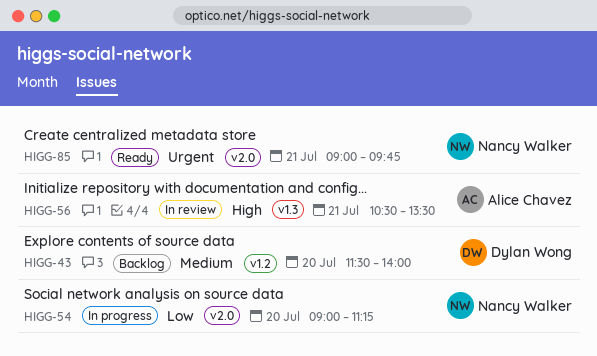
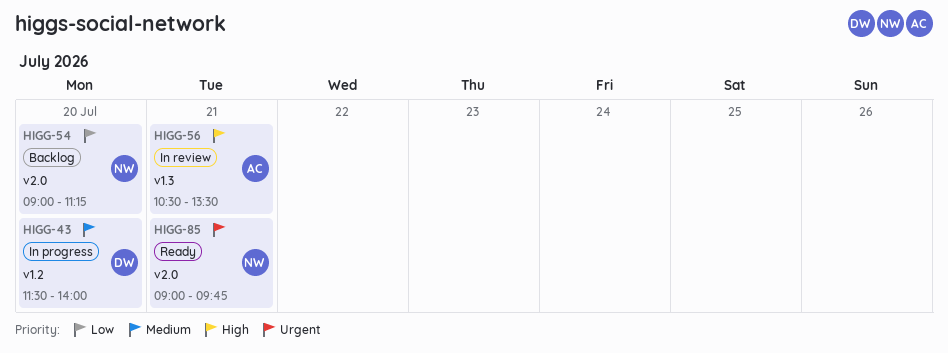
HIGG-43, status: Backlog -> In progress
HIGG-54, status: In progress -> Backlog

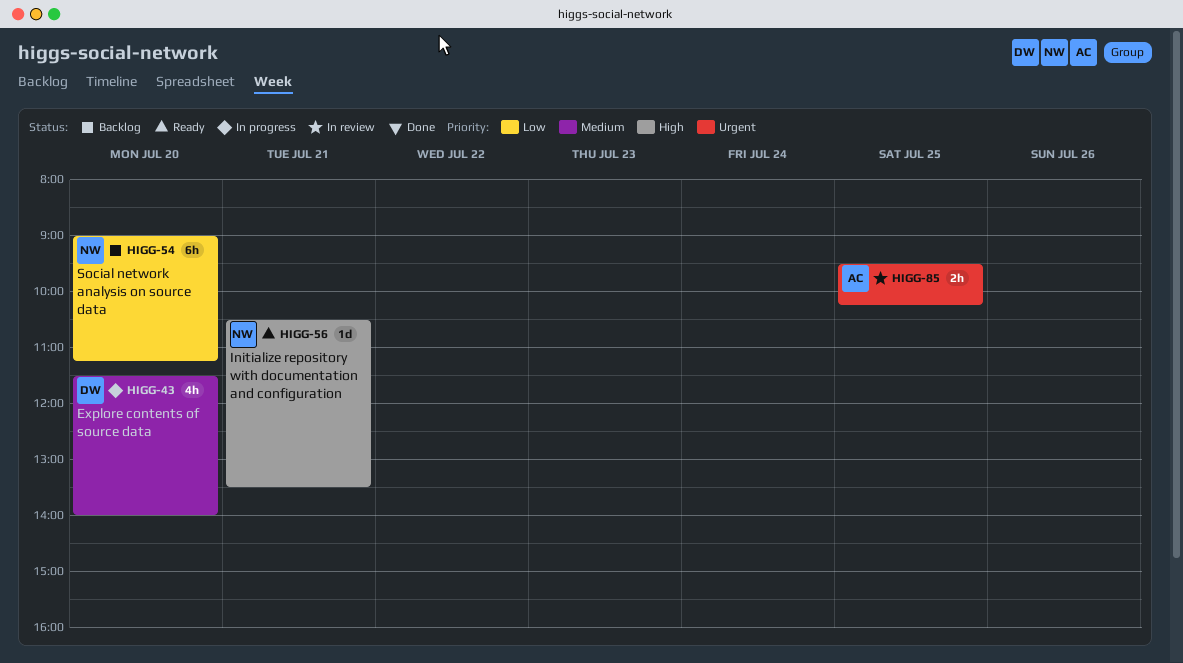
HIGG-56, status: In review -> Ready
HIGG-56, owner: AC -> NW
HIGG-85, status: Ready -> In review
HIGG-85, owner: NW -> AC
HIGG-85, day: Jul 21 -> Jul 25
HIGG-85, begins: 09:00 -> 09:30
HIGG-85, ends: 09:45 -> 10:15

